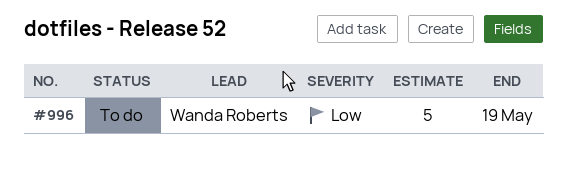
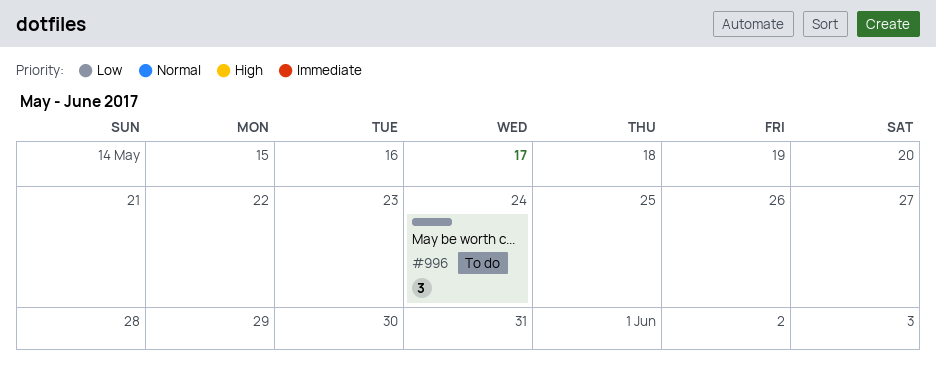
#996, estimate: 5 -> 3
#996, due: May 19 -> May 24

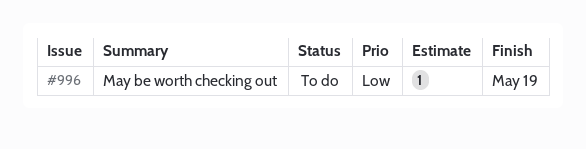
#996, estimate: 3 -> 1
#996, due: May 24 -> May 19

